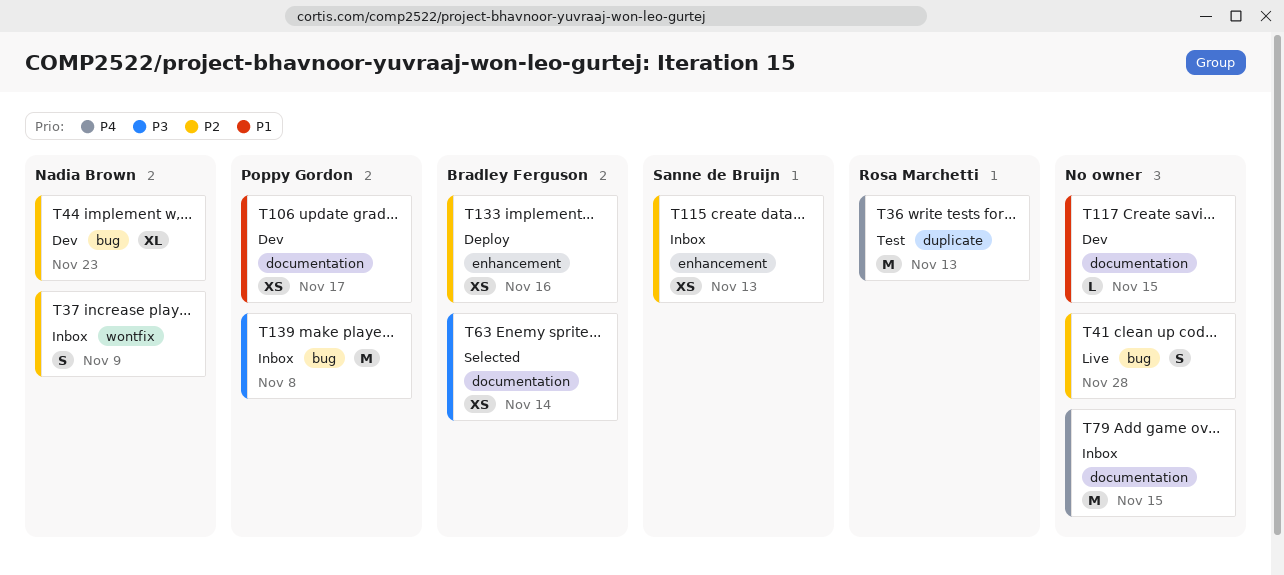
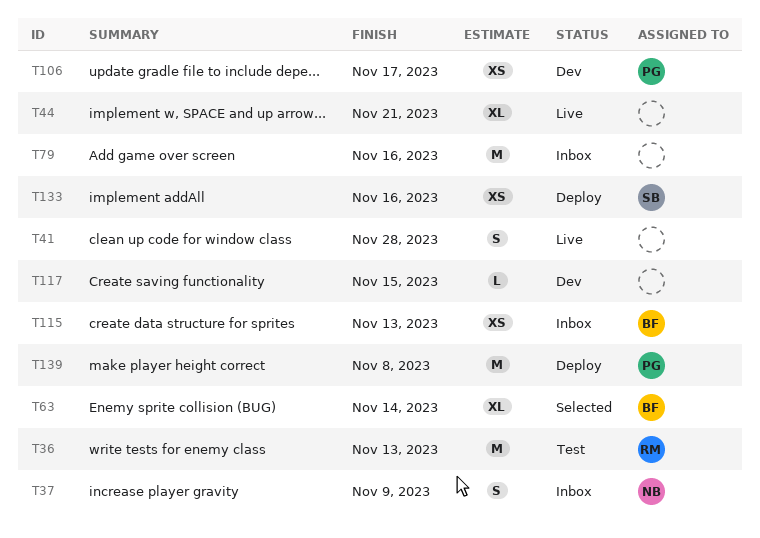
T44, status: Dev -> Live
T44, owner: Nadia Brown -> none
T44, due: Nov 23 -> Nov 21
T63, estimate: XS -> XL
T79, due: Nov 15 -> Nov 16
T115, owner: Sanne de Bruijn -> Bradley Ferguson
T133, owner: Bradley Ferguson -> Sanne de Bruijn
T139, status: Inbox -> Deploy

